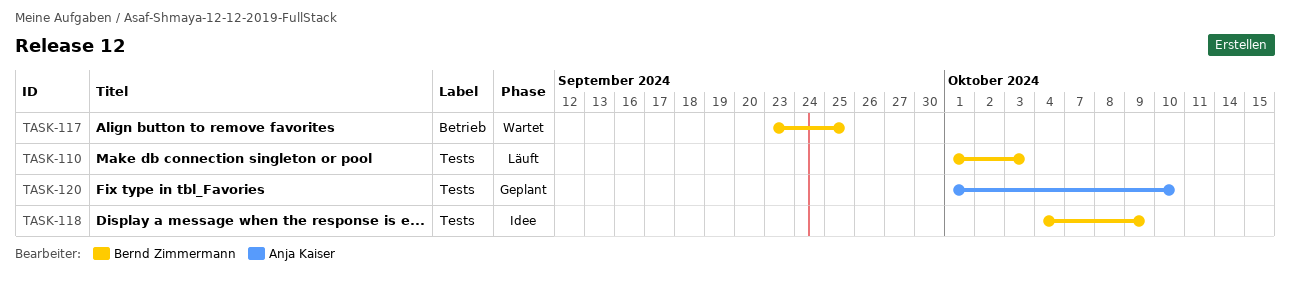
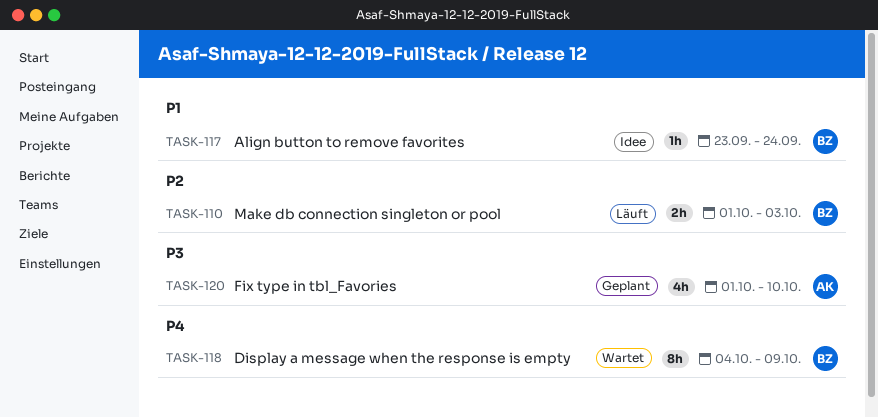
TASK-117, status: Wartet -> Idee
TASK-117, due: Sep 25 -> Sep 24
TASK-118, status: Idee -> Wartet

